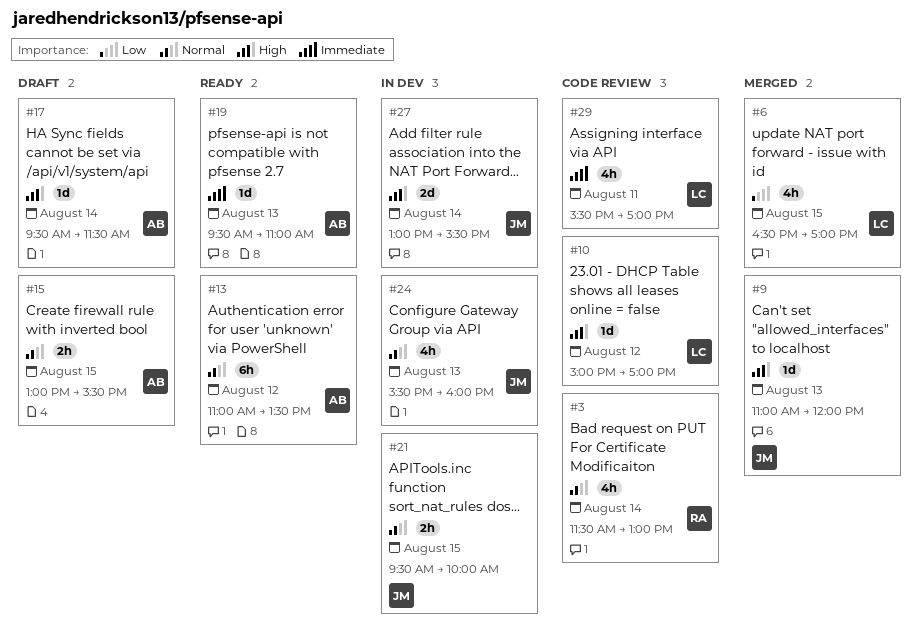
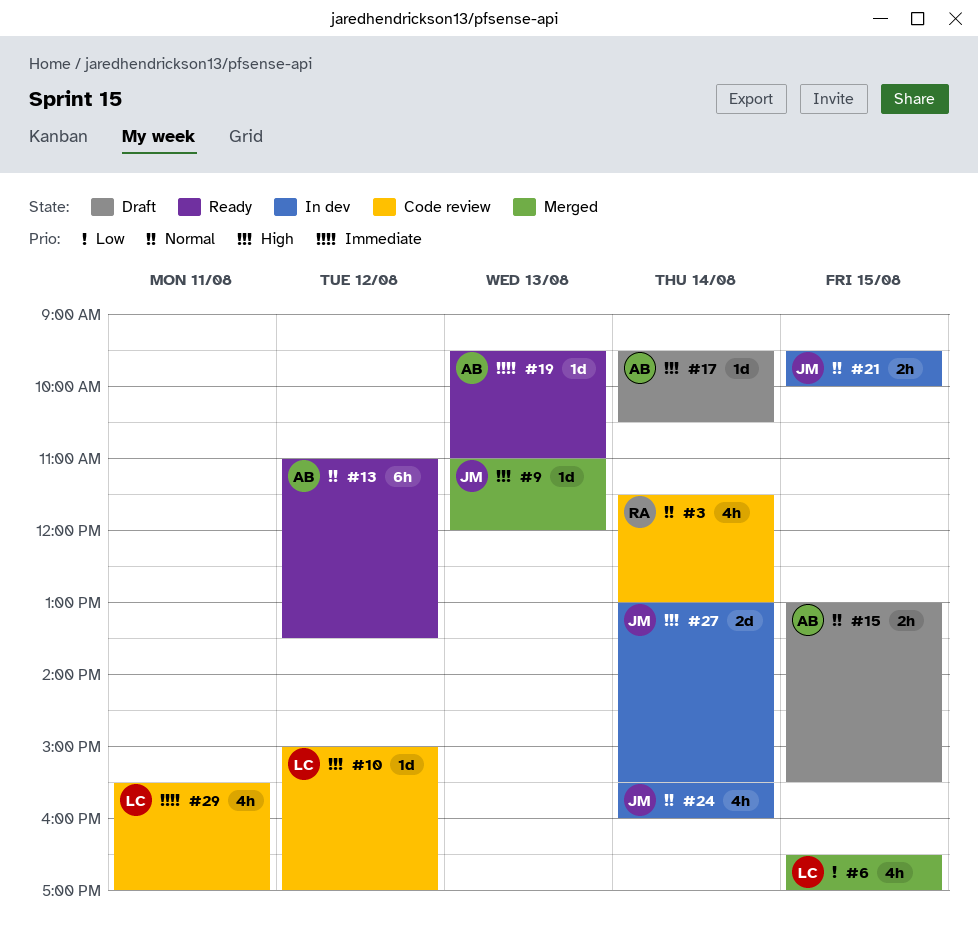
#17, ends: 11:30 -> 10:30
#24, day: Aug 13 -> Aug 14

